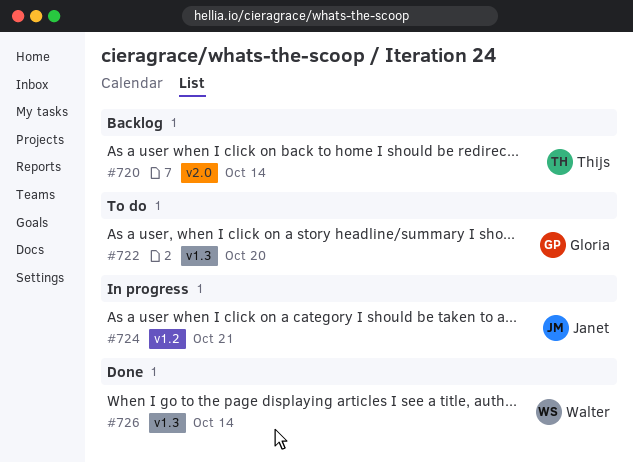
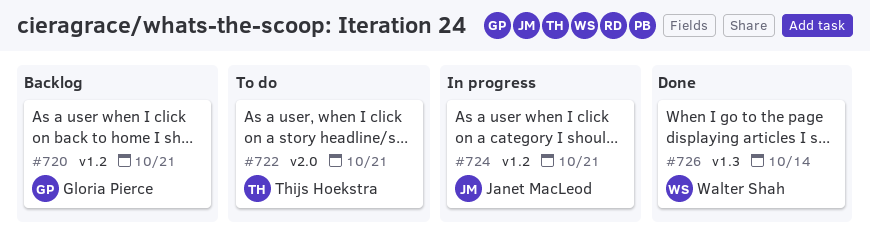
#720, owner: Thijs Hoekstra -> Gloria Pierce
#720, label: v2.0 -> v1.2
#720, due: Oct 14 -> Oct 21
#722, owner: Gloria Pierce -> Thijs Hoekstra
#722, label: v1.3 -> v2.0
#722, due: Oct 20 -> Oct 21

